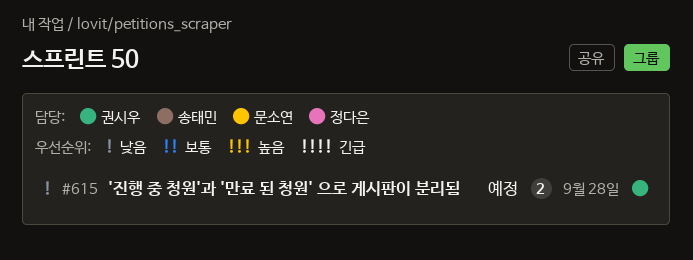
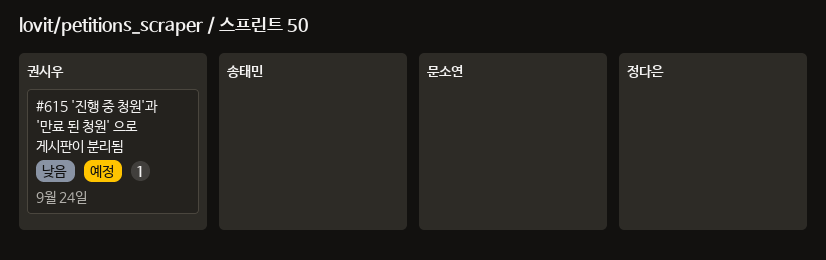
#615, estimate: 2 -> 1
#615, due: Sep 28 -> Sep 24

